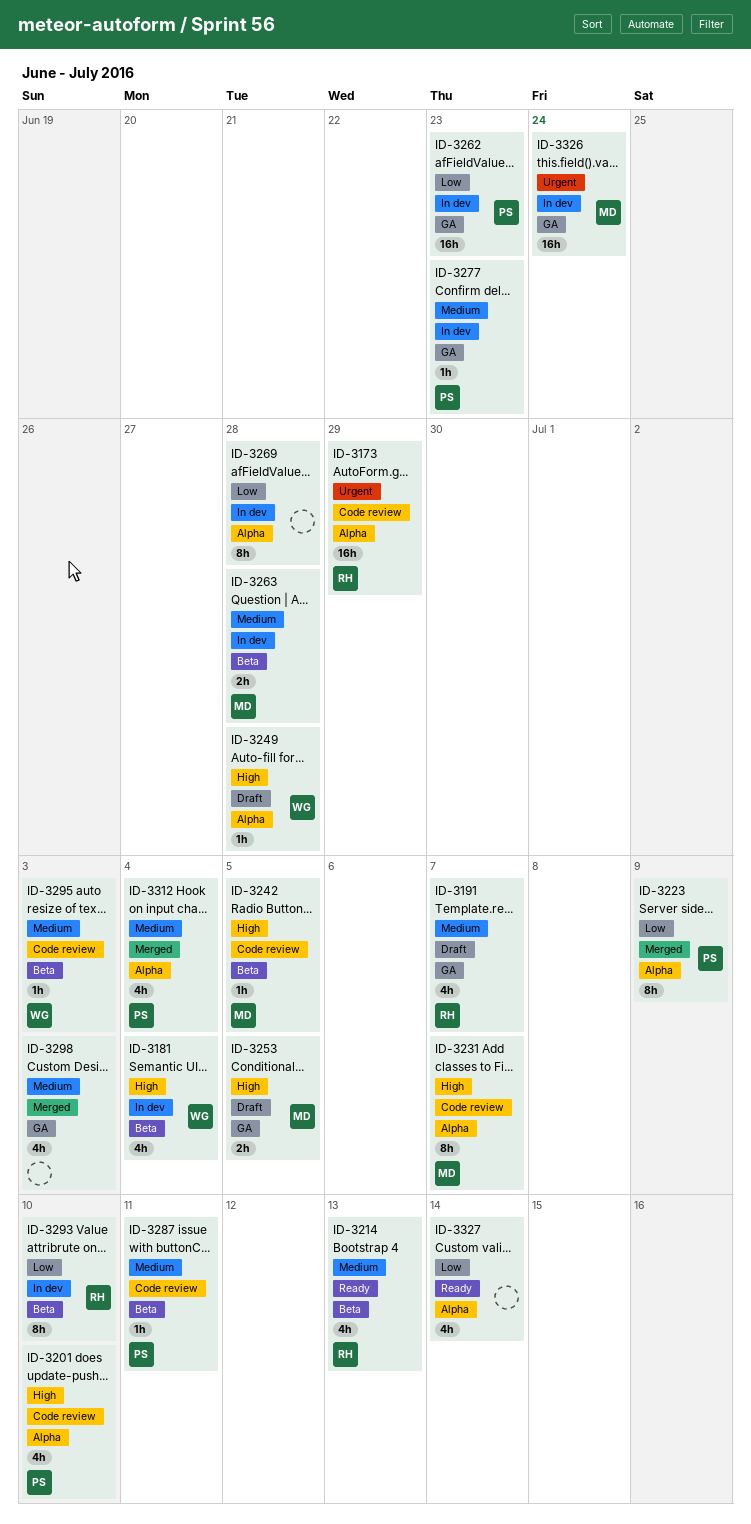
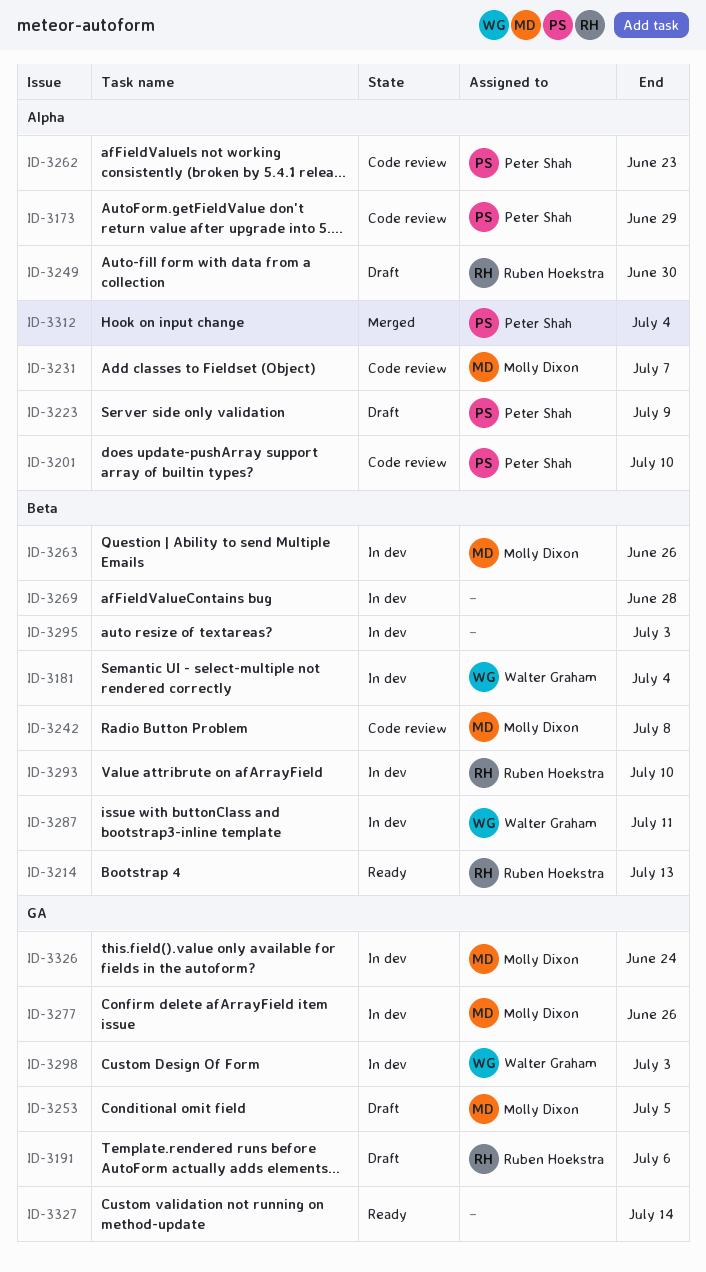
ID-3173, owner: Ruben Hoekstra -> Peter Shah
ID-3191, due: Jul 7 -> Jul 6
ID-3223, status: Merged -> Draft
ID-3242, due: Jul 5 -> Jul 8
ID-3249, owner: Walter Graham -> Ruben Hoekstra
ID-3249, due: Jun 28 -> Jun 30
ID-3262, status: In dev -> Code review
ID-3262, label: GA -> Alpha
ID-3263, due: Jun 28 -> Jun 26
ID-3269, label: Alpha -> Beta
ID-3277, owner: Peter Shah -> Molly Dixon
ID-3277, due: Jun 23 -> Jun 26
ID-3287, status: Code review -> In dev
ID-3287, owner: Peter Shah -> Walter Graham
ID-3295, status: Code review -> In dev
ID-3295, owner: Walter Graham -> none
ID-3298, status: Merged -> In dev
ID-3298, owner: none -> Walter Graham
ID-3327, label: Alpha -> GA

